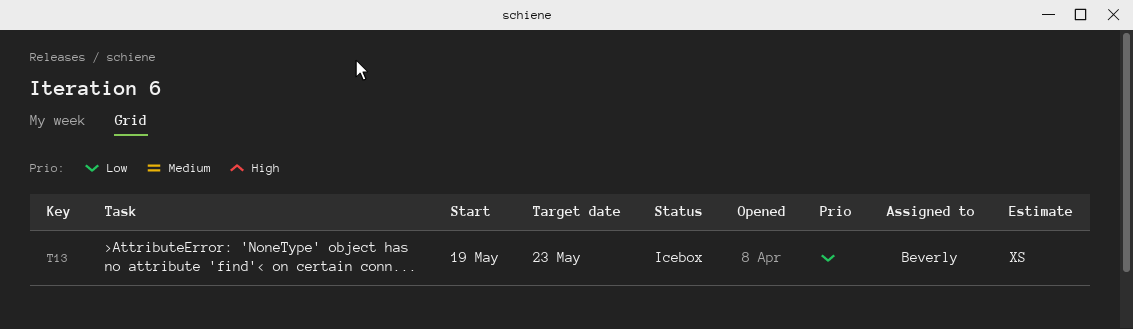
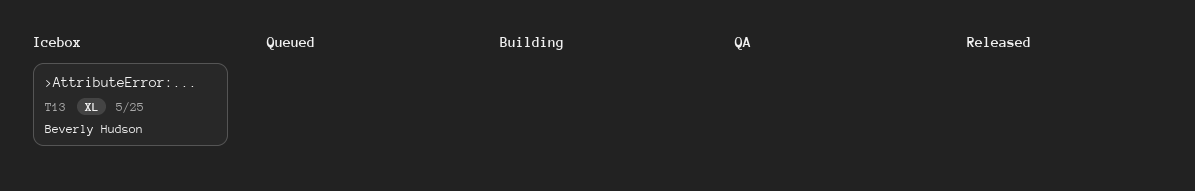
T13, estimate: XS -> XL
T13, due: May 23 -> May 25

